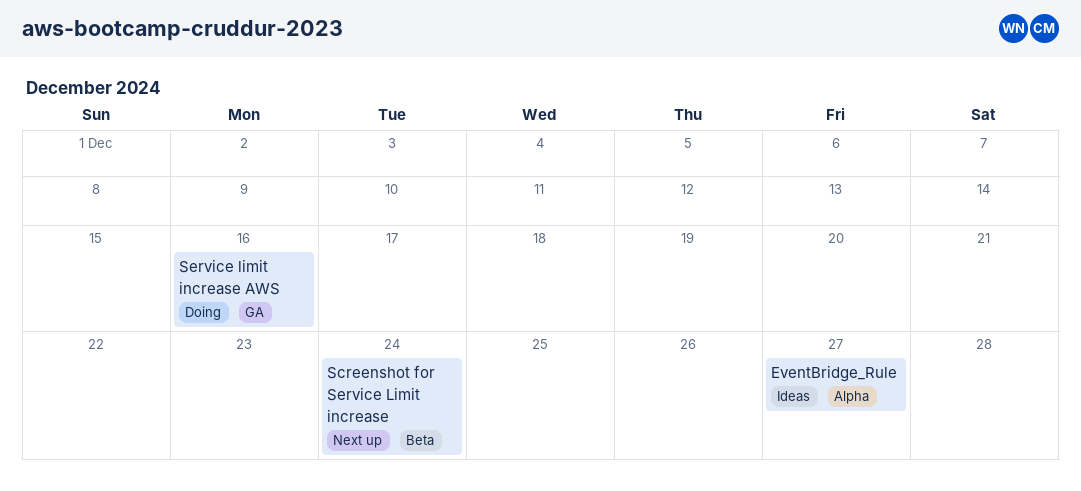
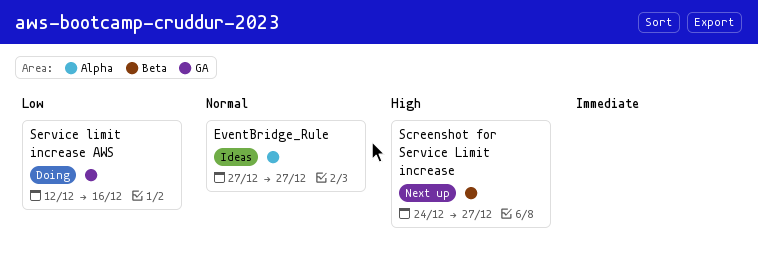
Screenshot for Service Limit increase, due: Dec 24 -> Dec 27

